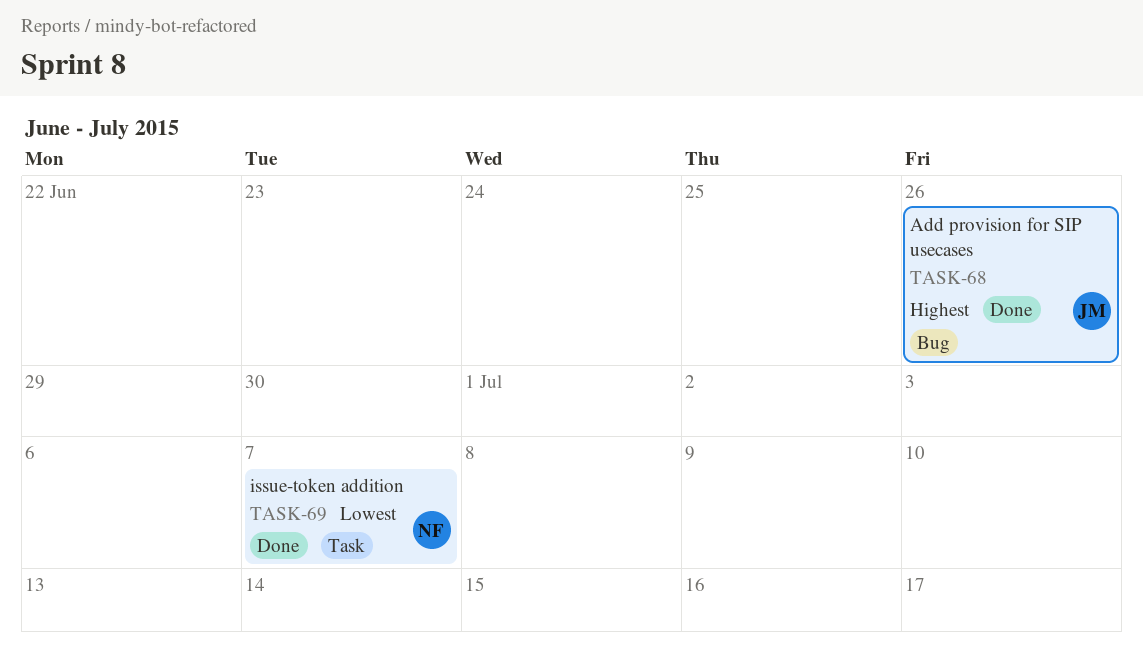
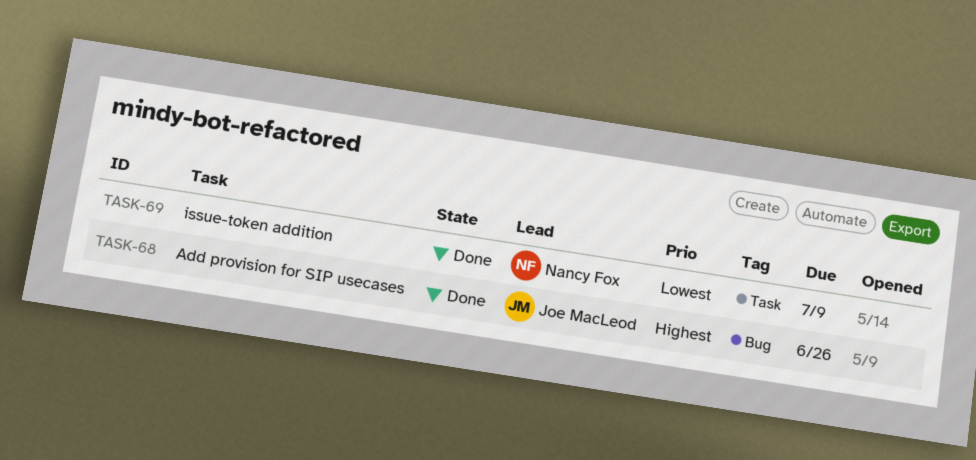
TASK-69, due: Jul 7 -> Jul 9

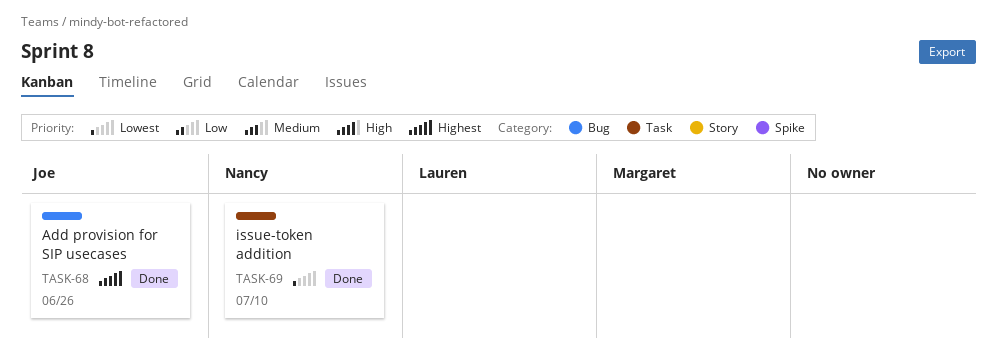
TASK-69, due: Jul 9 -> Jul 10

